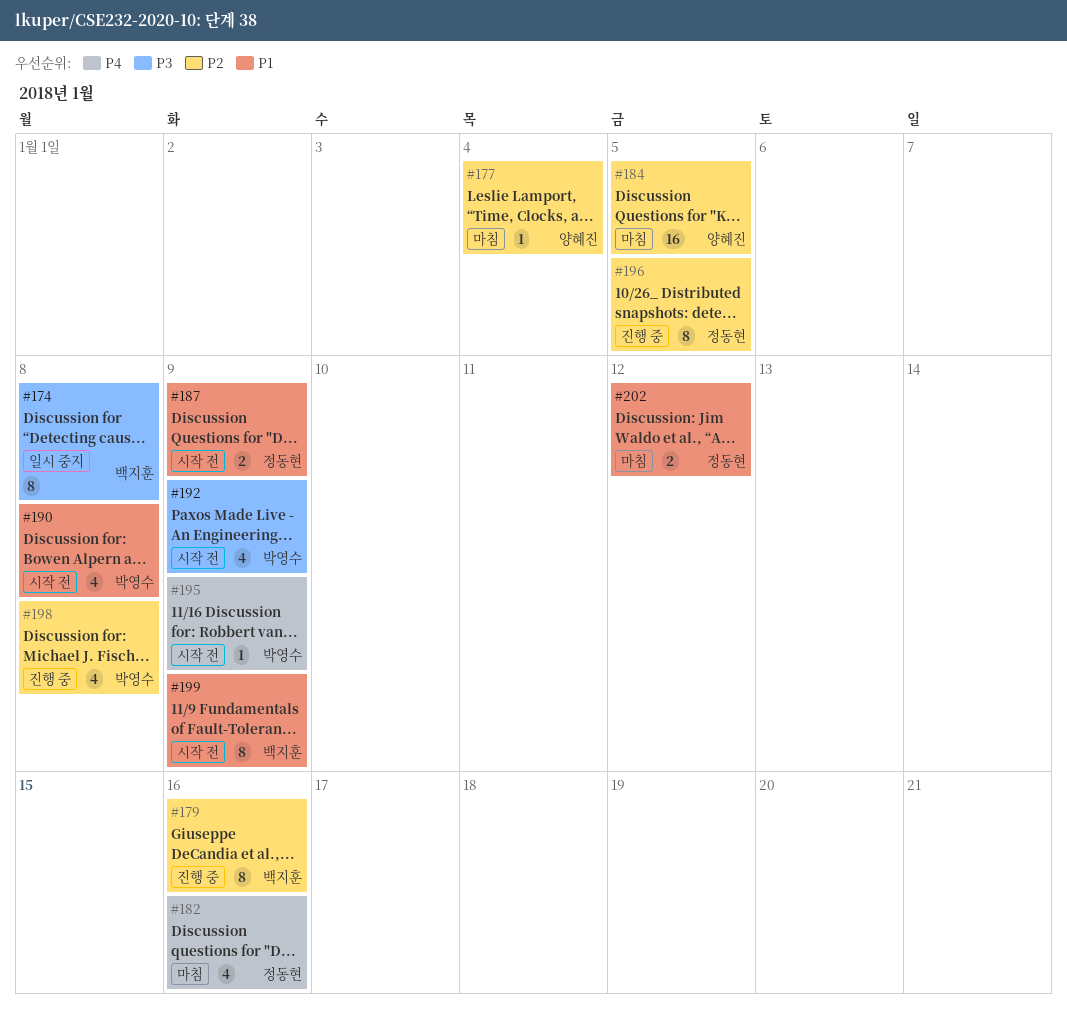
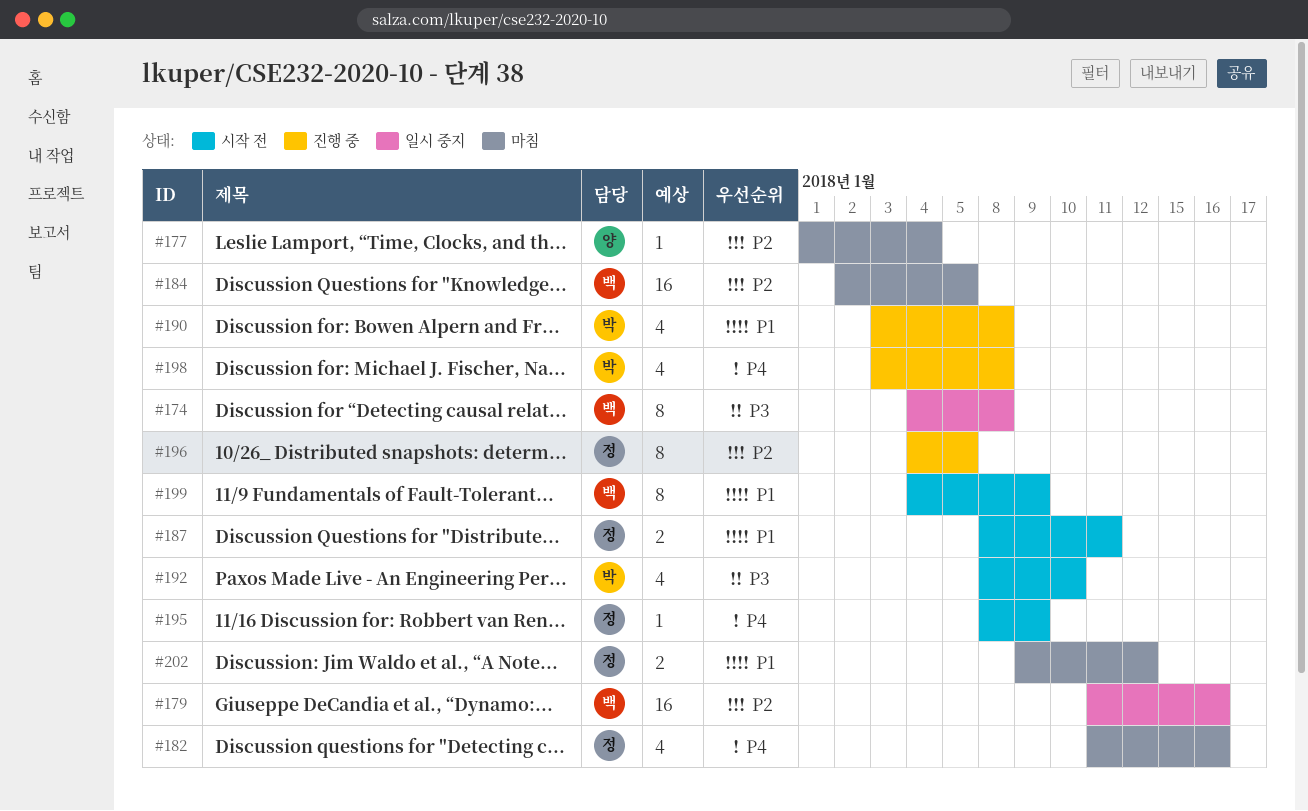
#179, status: 진행 중 -> 일시 중지
#179, estimate: 8 -> 16
#184, owner: 양혜진 -> 백지훈
#187, due: Jan 9 -> Jan 11
#190, status: 시작 전 -> 진행 중
#192, due: Jan 9 -> Jan 10
#195, owner: 박영수 -> 정동현
#198, priority: P2 -> P4

